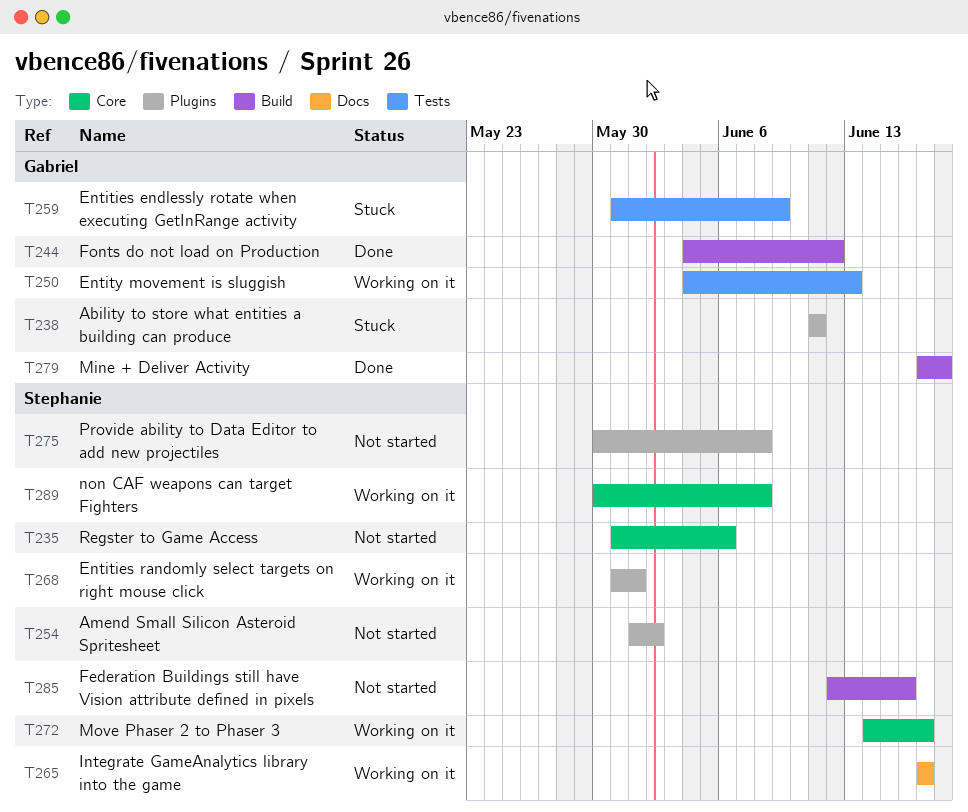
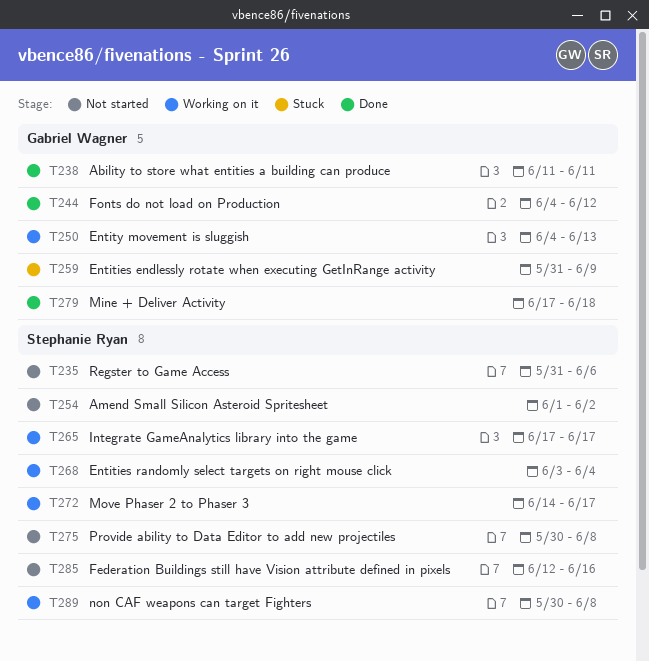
T238, status: Stuck -> Done
T268, start: May 31 -> Jun 3
T268, due: Jun 1 -> Jun 4

